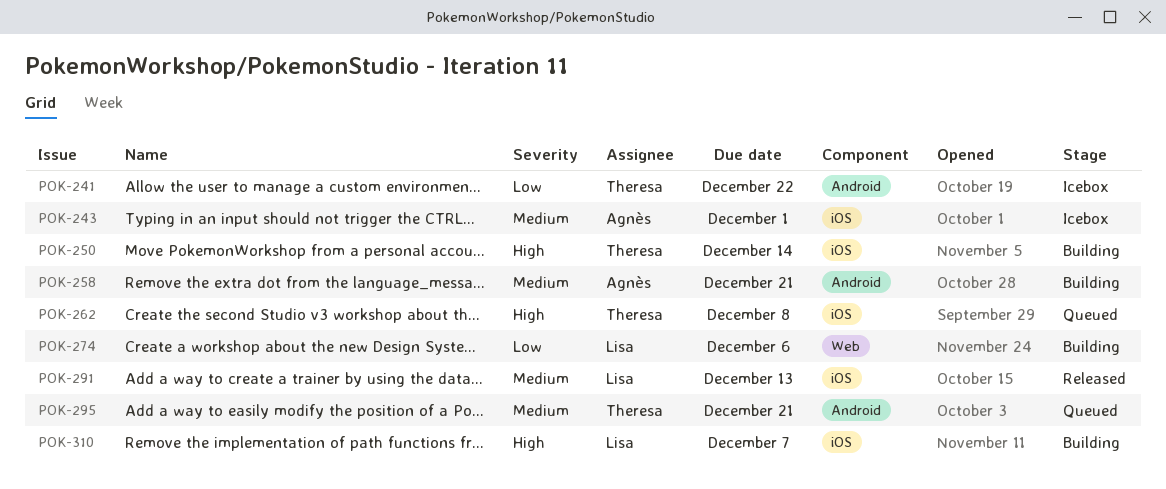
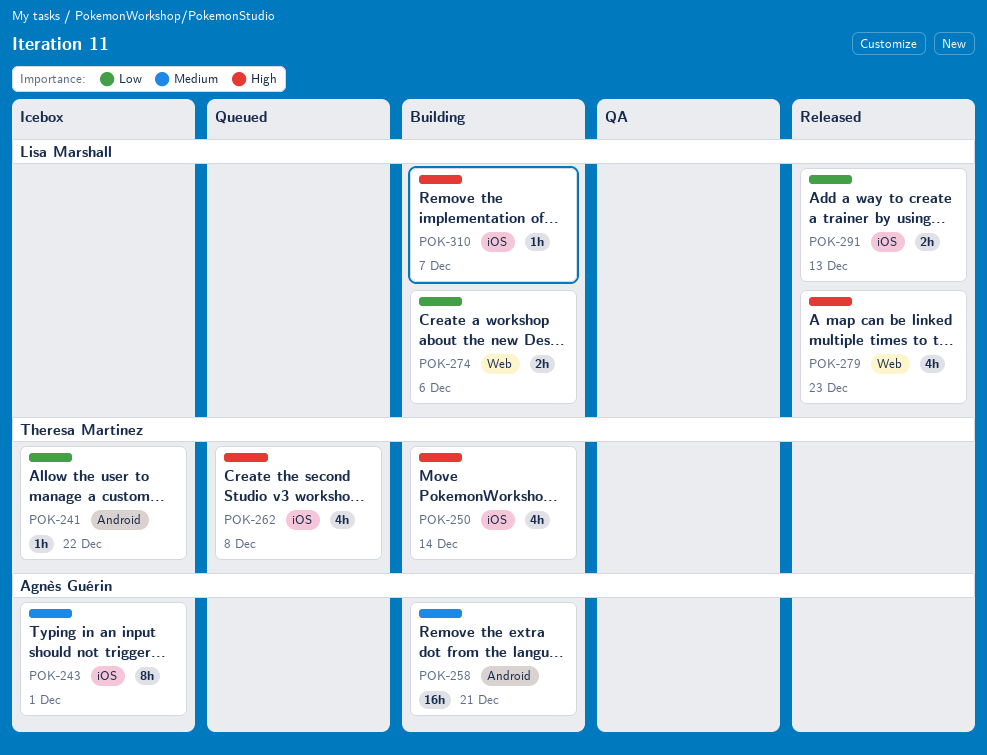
POK-279: none -> present
POK-291, priority: Medium -> Low
POK-295: present -> none

